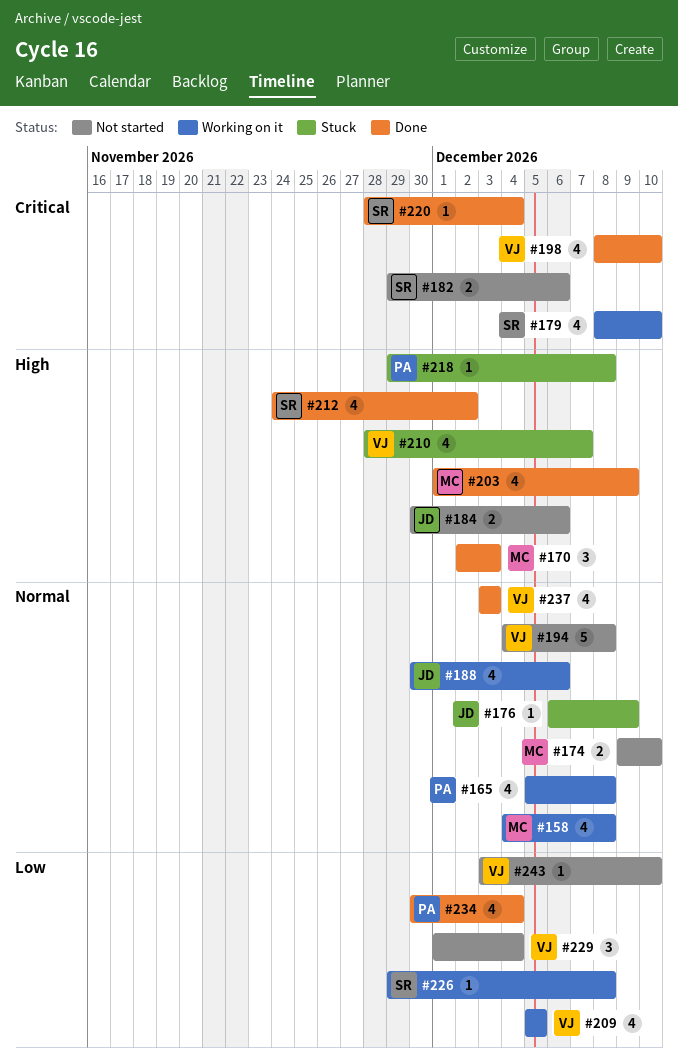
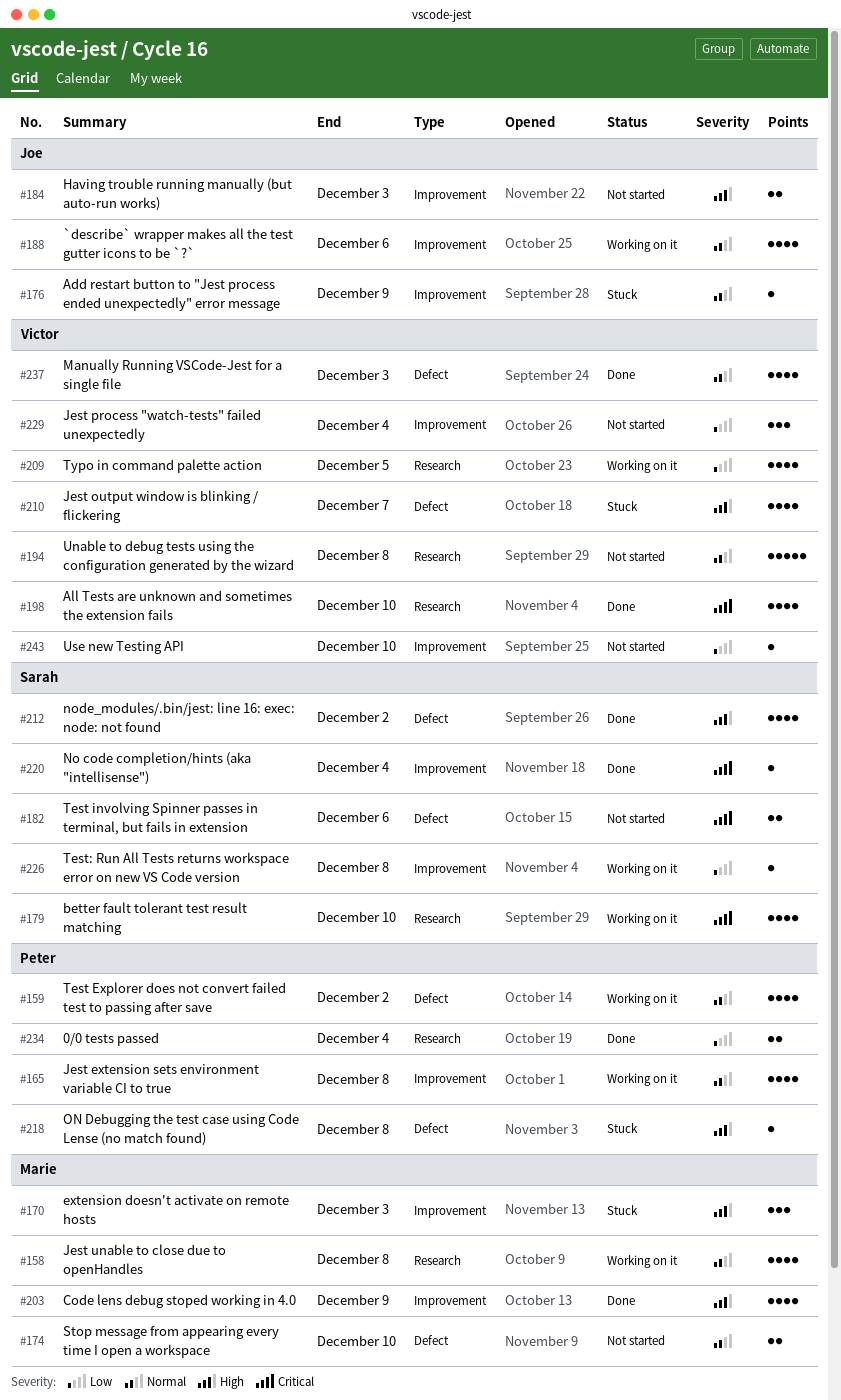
#159: none -> present
#170, status: Done -> Stuck
#184, due: Dec 6 -> Dec 3
#234, estimate: 4 -> 2

